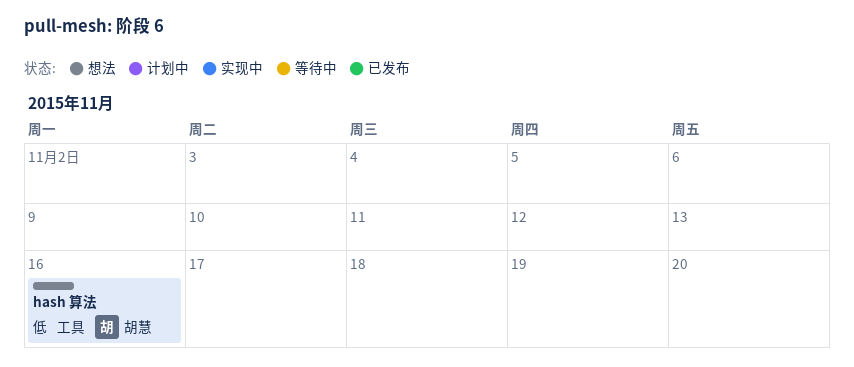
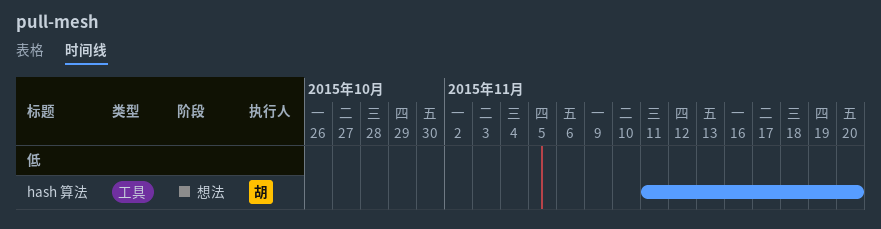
hash 算法, due: Nov 16 -> Nov 20

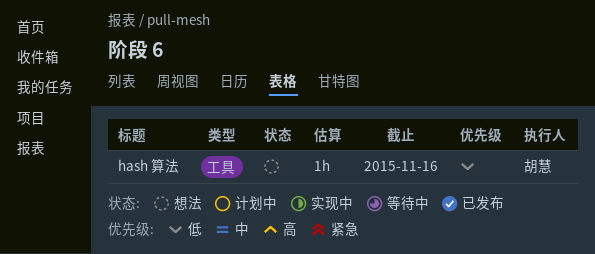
hash 算法, due: Nov 20 -> Nov 16

